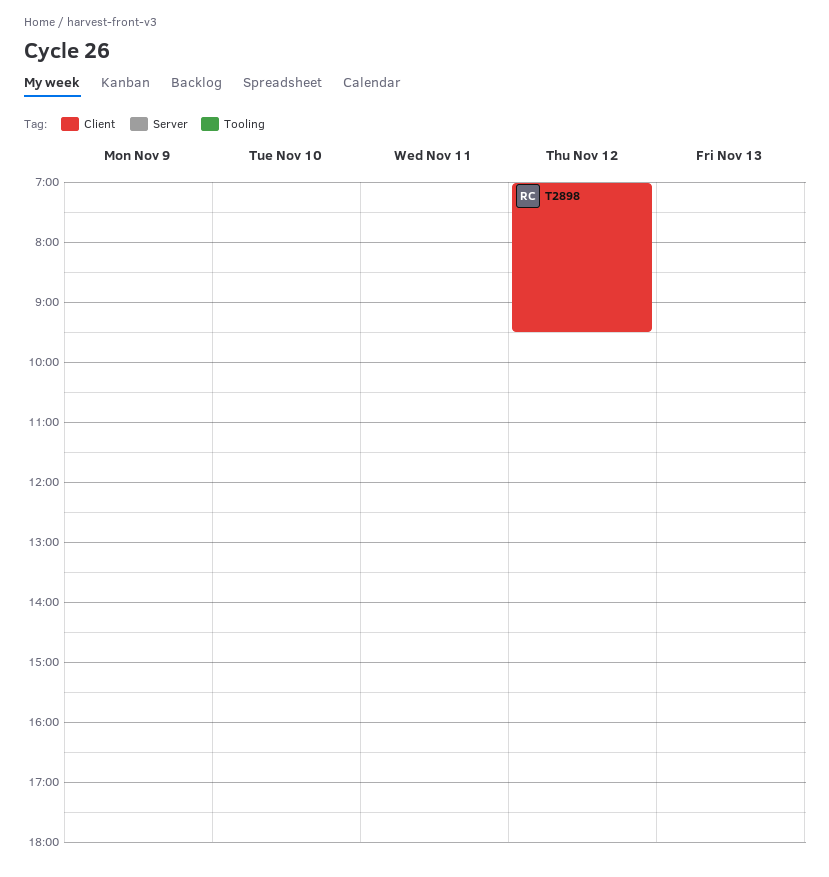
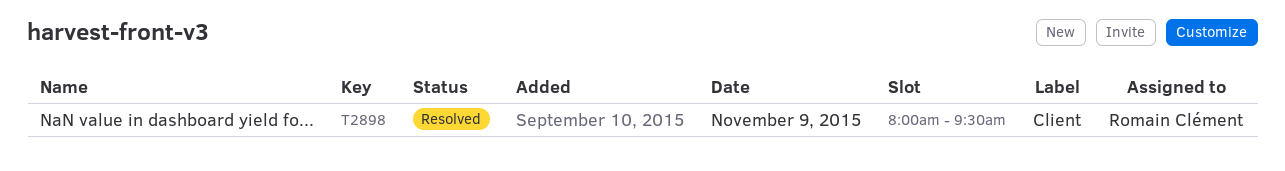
T2898, day: Nov 12 -> Nov 9
T2898, begins: 07:00 -> 08:00

